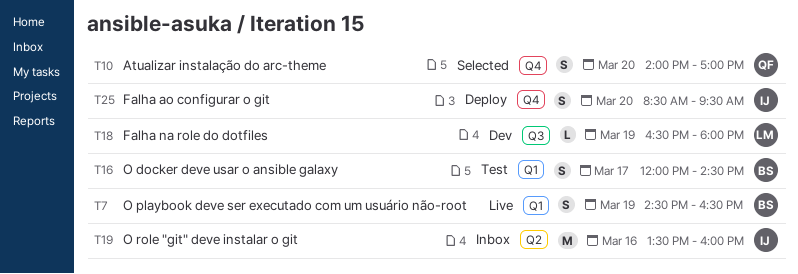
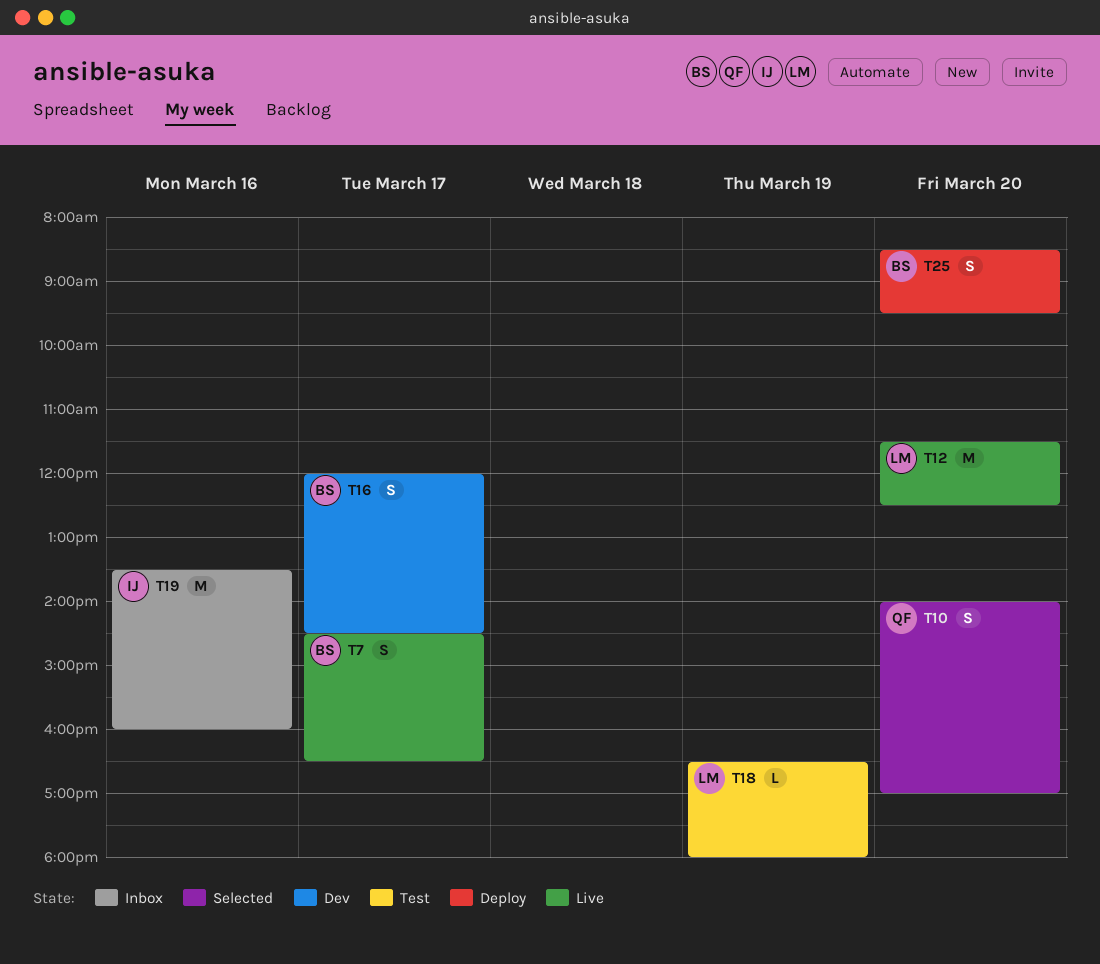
T7, day: Mar 19 -> Mar 17
T12: none -> present
T16, status: Test -> Dev
T18, status: Dev -> Test
T25, owner: IJ -> BS

